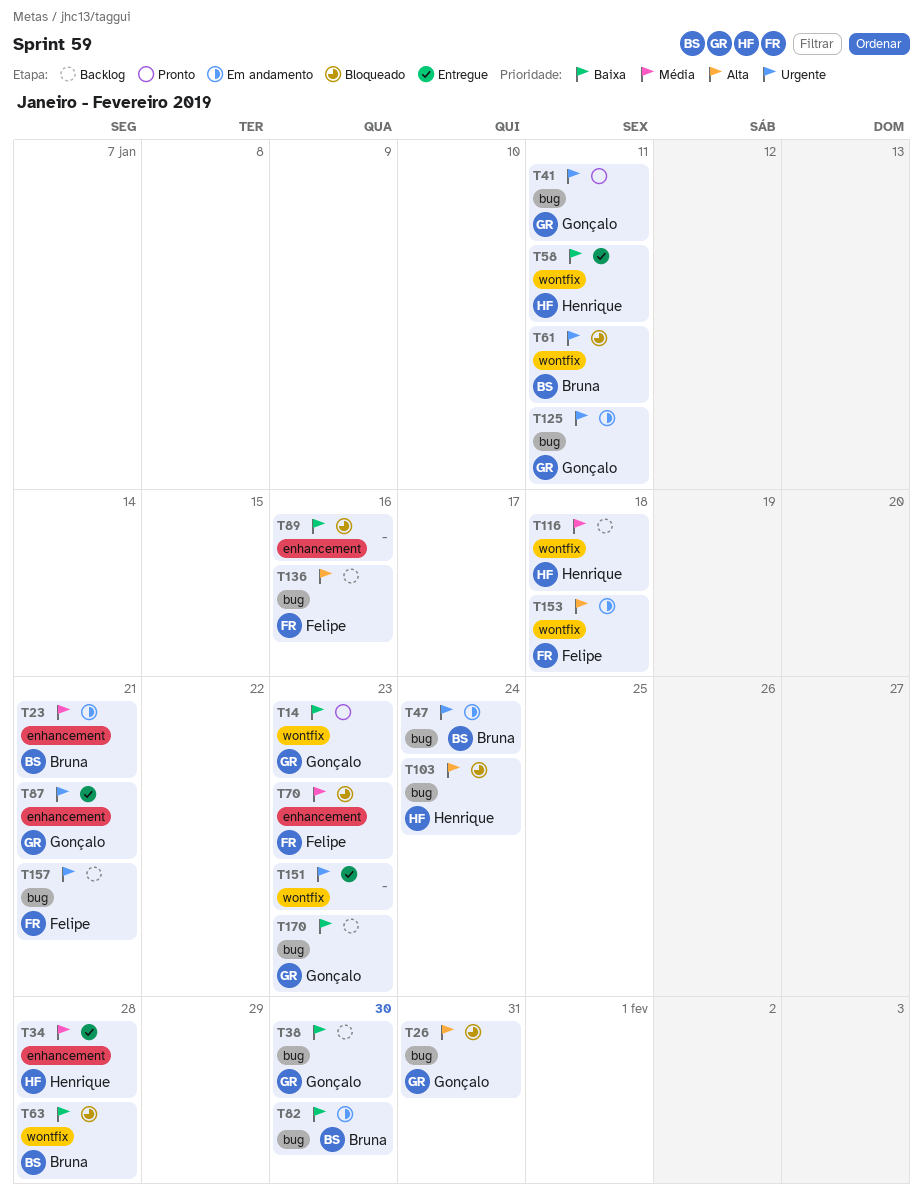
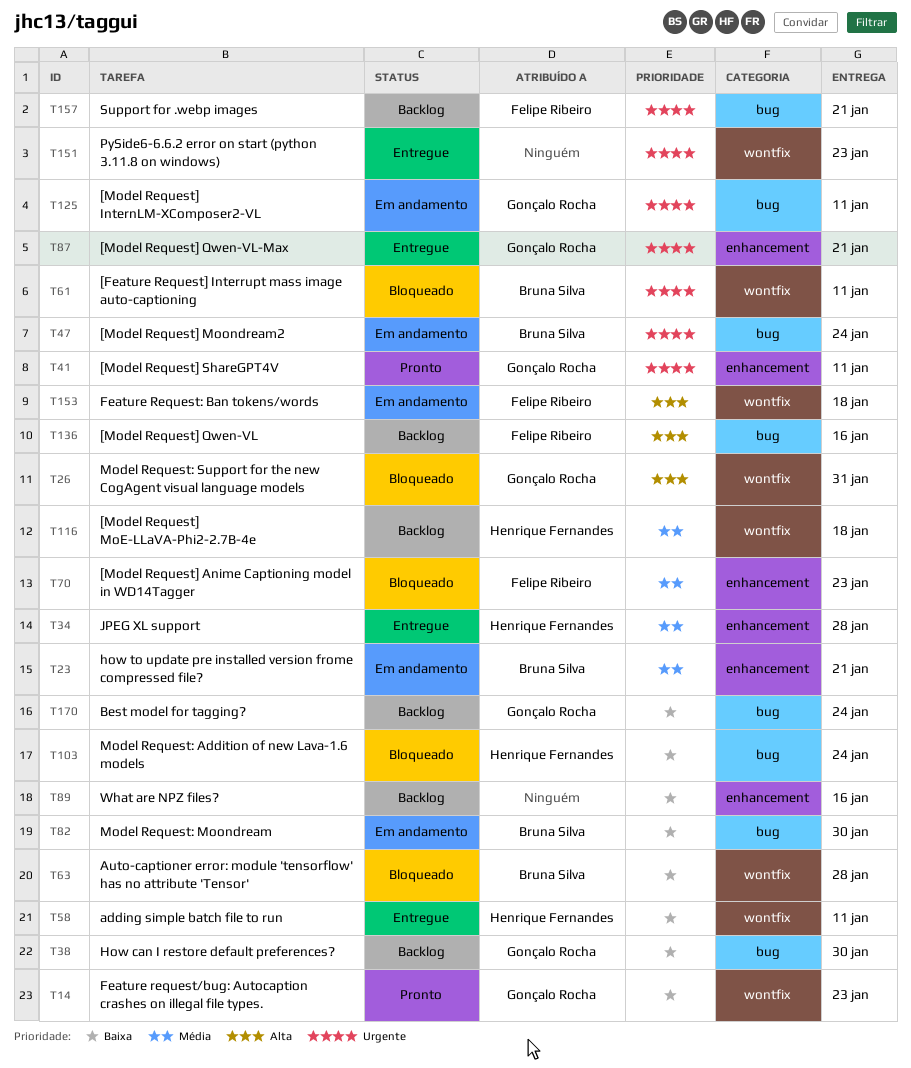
T26, label: bug -> wontfix
T41, label: bug -> enhancement
T89, status: Bloqueado -> Backlog
T103, priority: Alta -> Baixa
T170, due: Jan 23 -> Jan 24

